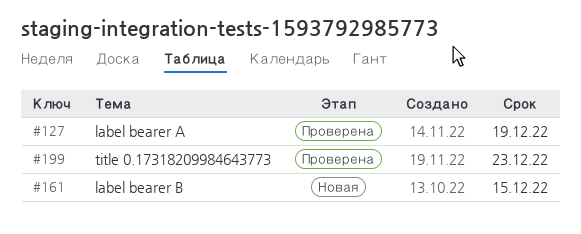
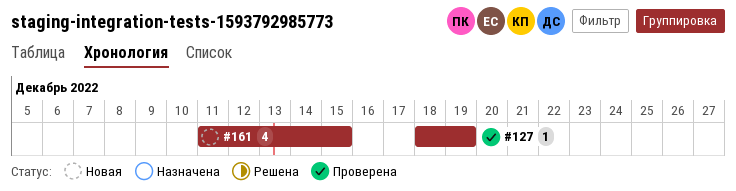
#199: present -> none

